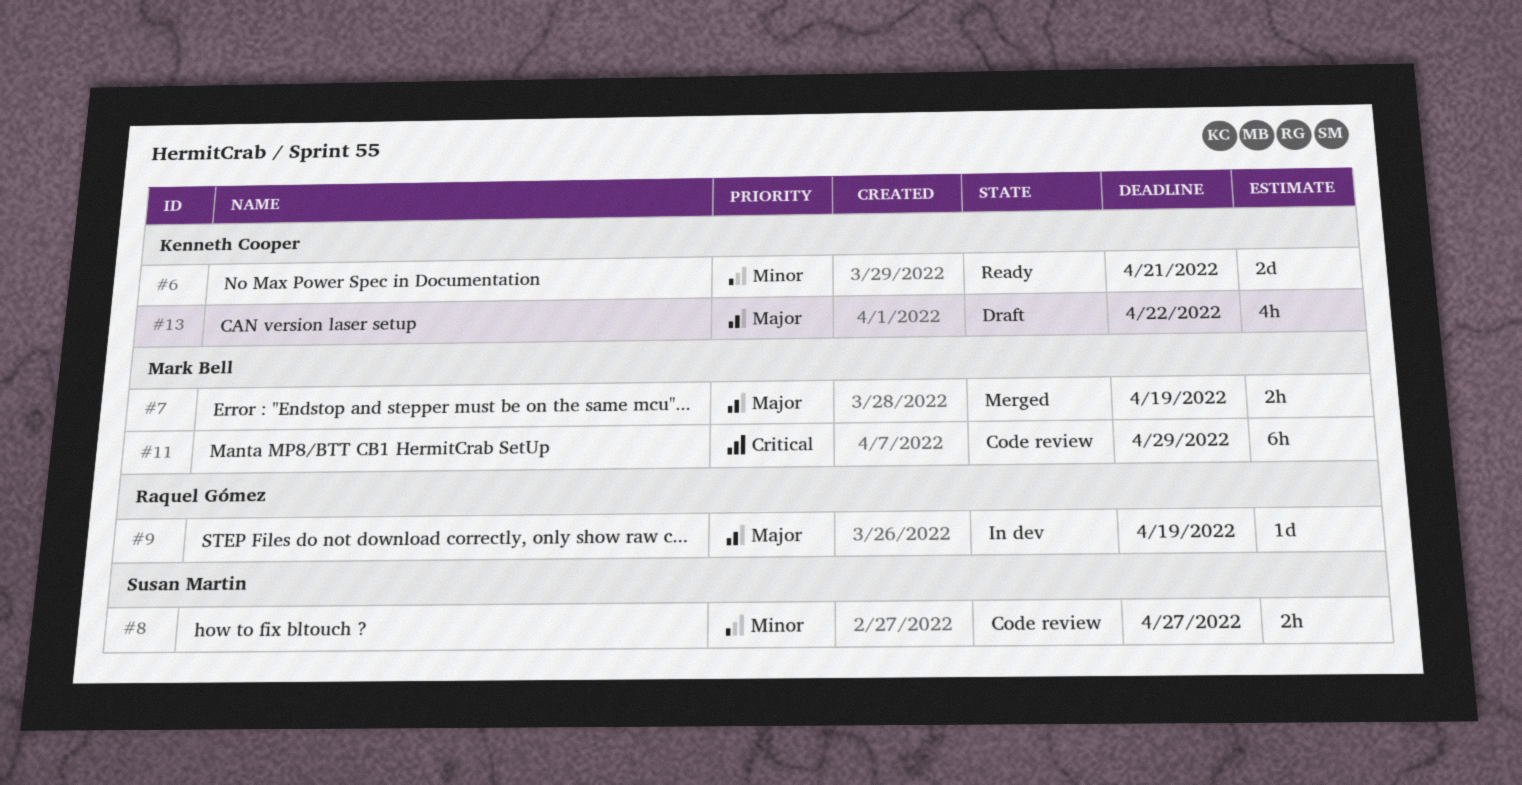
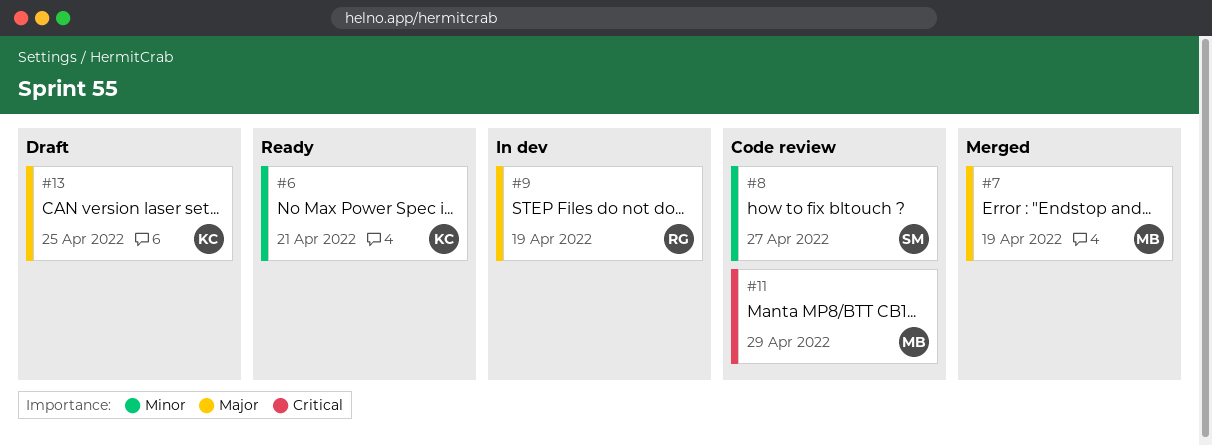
#13, due: Apr 22 -> Apr 25

